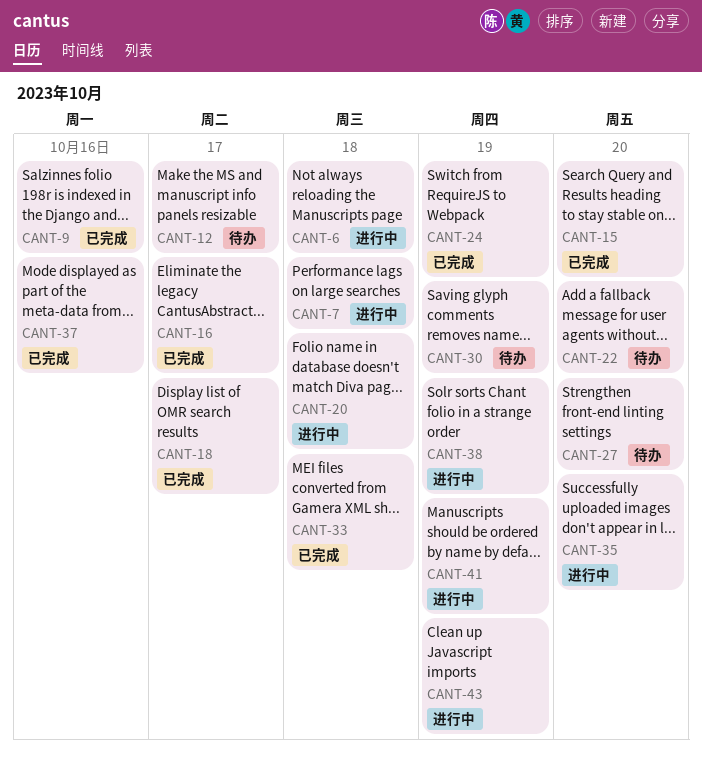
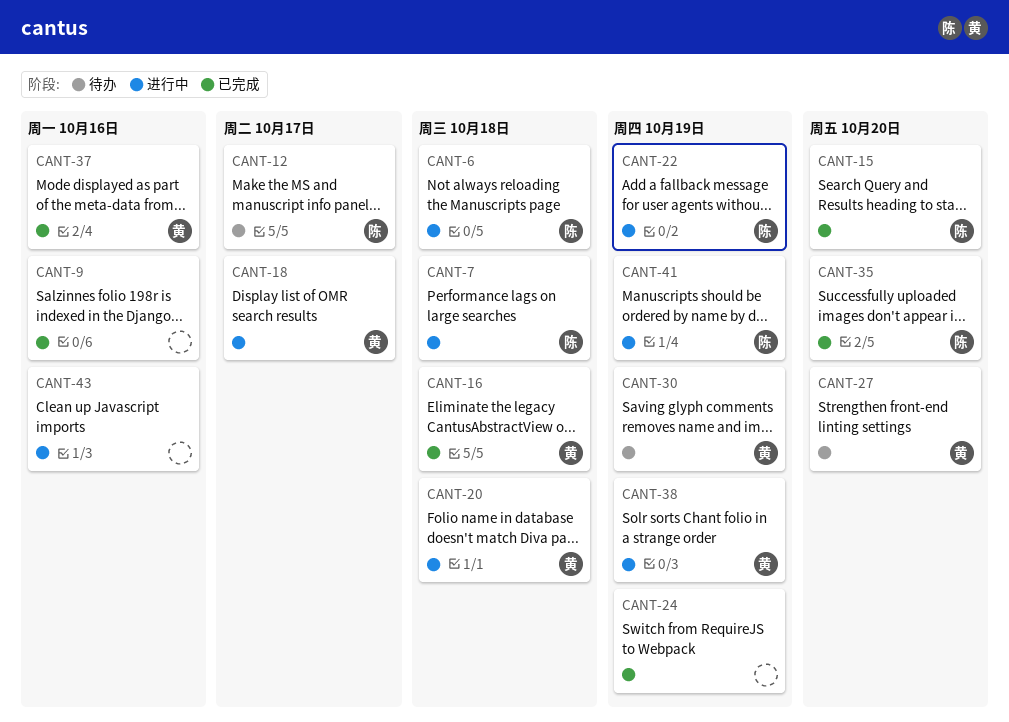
CANT-16, due: Oct 17 -> Oct 18
CANT-18, status: 已完成 -> 进行中
CANT-22, status: 待办 -> 进行中
CANT-22, due: Oct 20 -> Oct 19
CANT-33: present -> none
CANT-35, status: 进行中 -> 已完成
CANT-43, due: Oct 19 -> Oct 16

